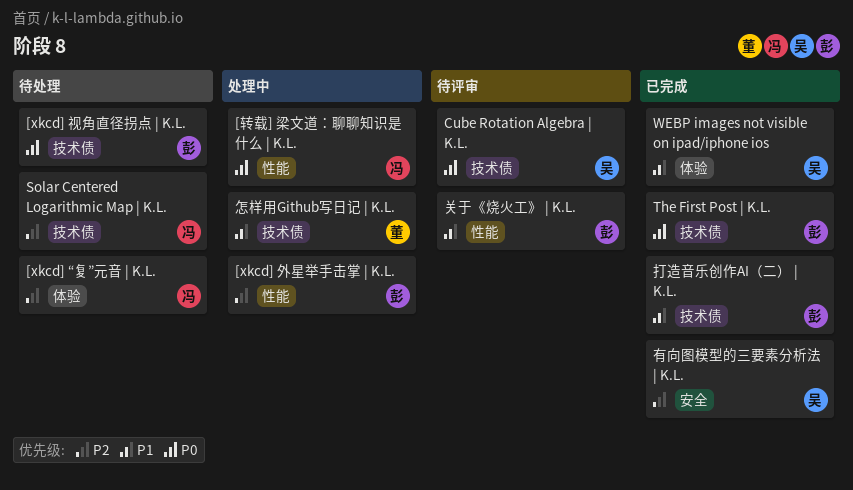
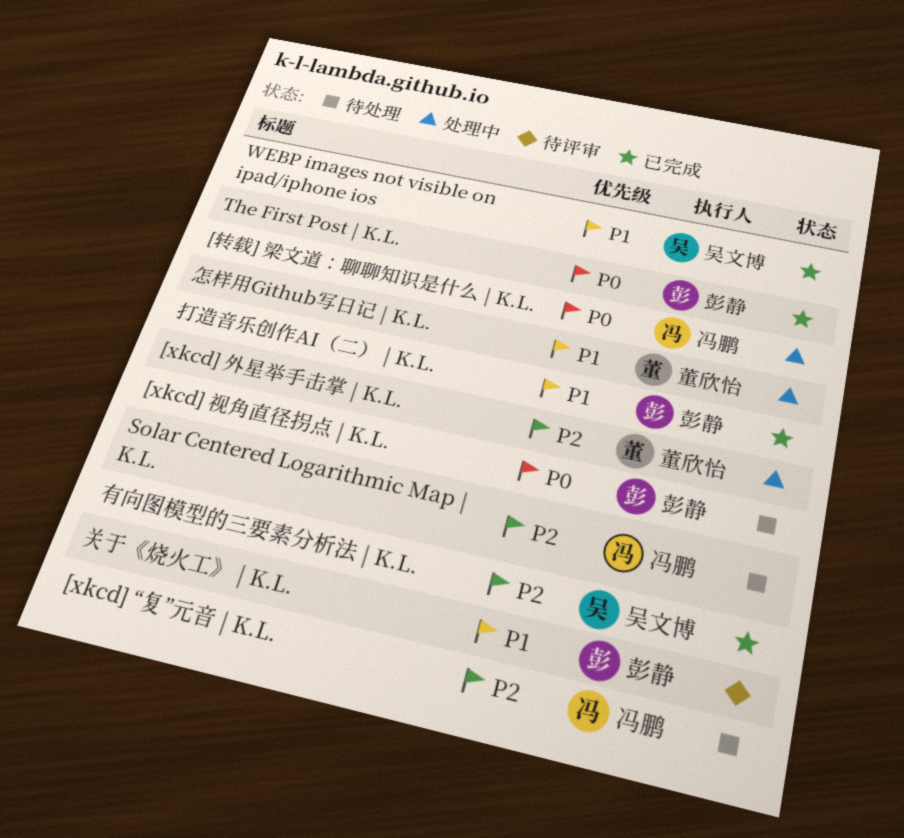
[xkcd] 外星举手击掌 | K.L., owner: 彭静 -> 董欣怡
Cube Rotation Algebra | K.L.: present -> none

